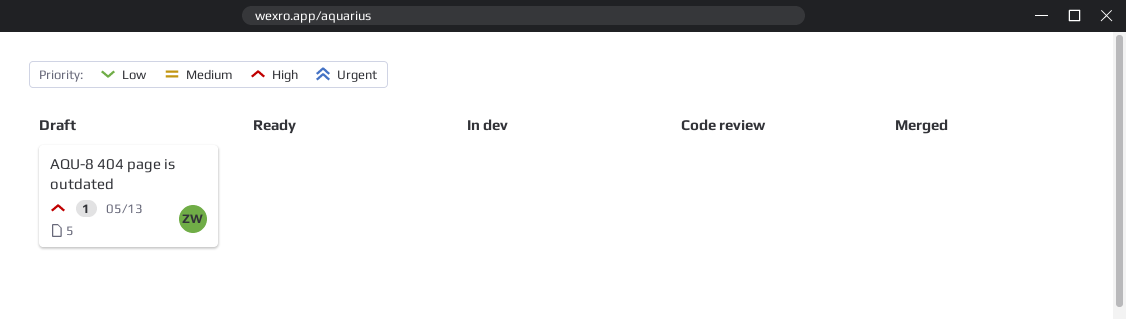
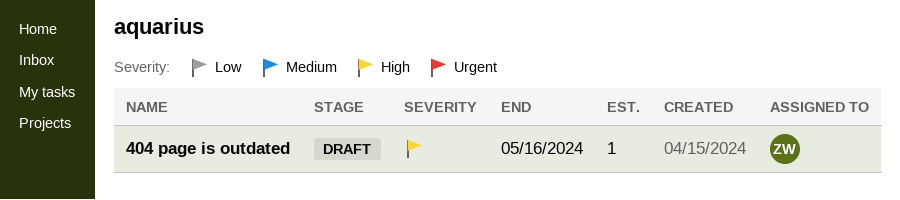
404 page is outdated, due: May 13 -> May 16

